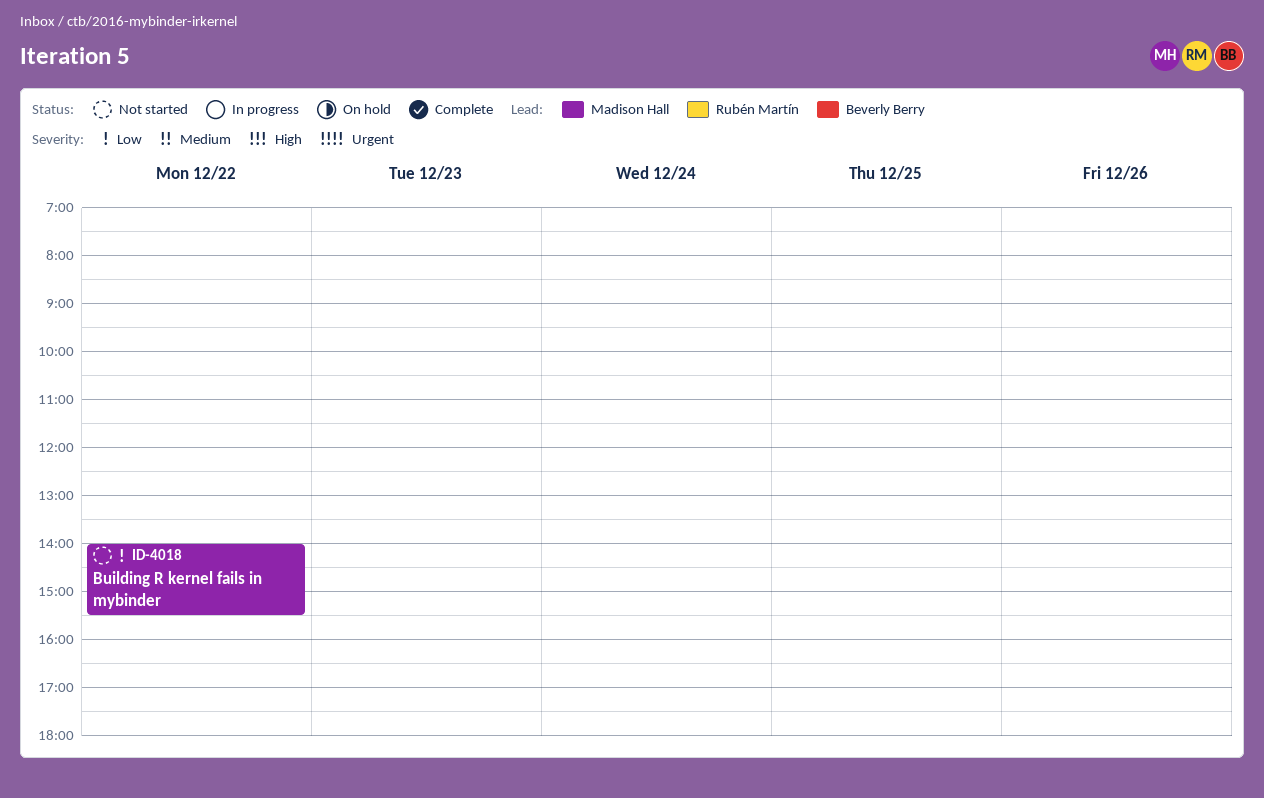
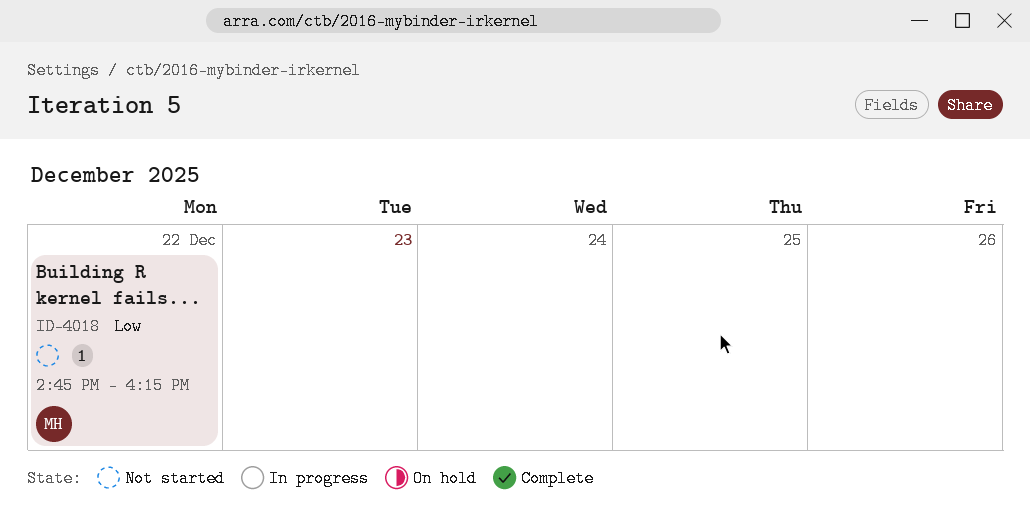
ID-4018, begins: 14:00 -> 14:45
ID-4018, ends: 15:30 -> 16:15

